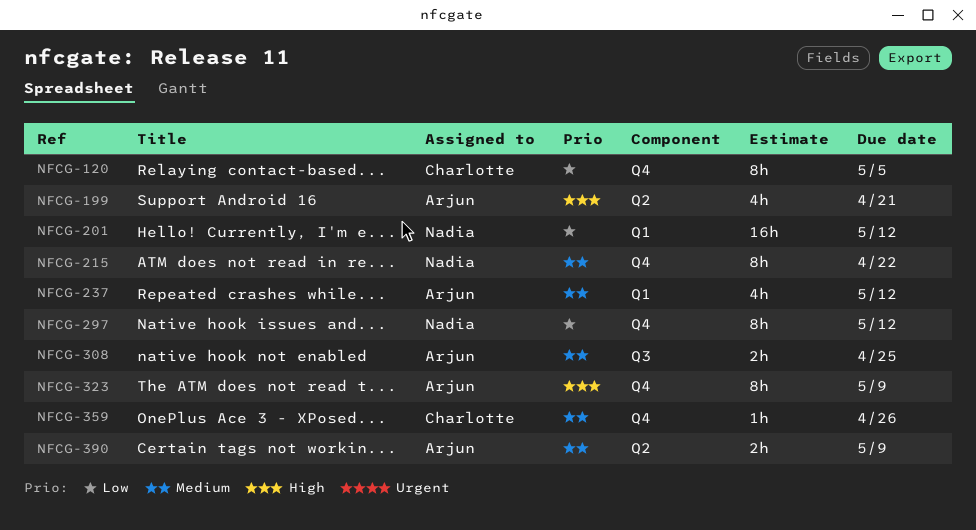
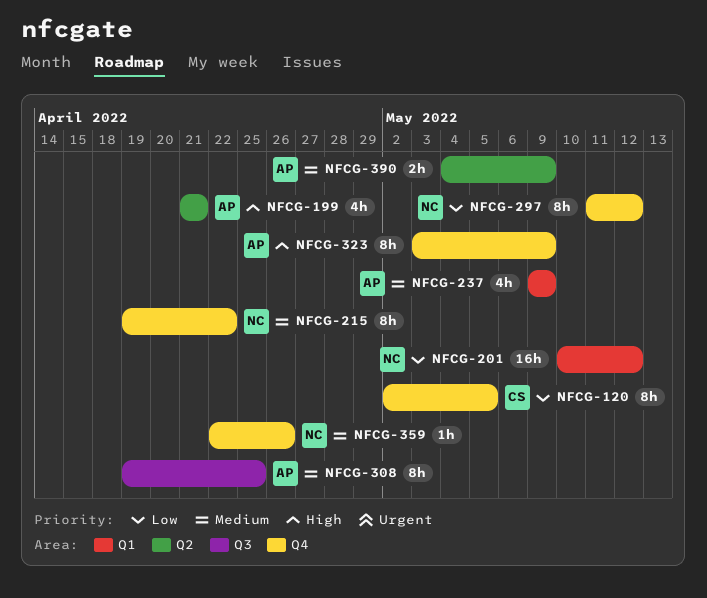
NFCG-237, due: May 12 -> May 9
NFCG-308, estimate: 2h -> 8h
NFCG-359, owner: Charlotte -> Nadia

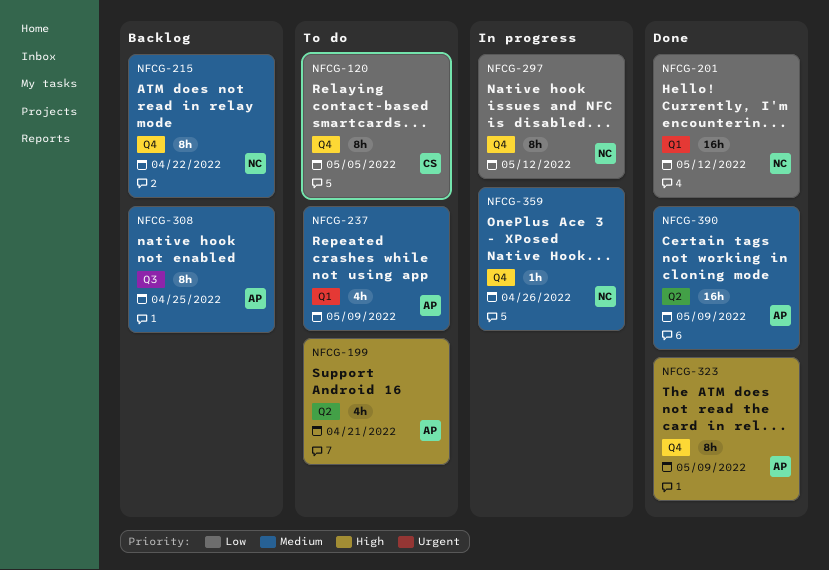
NFCG-390, estimate: 2h -> 16h

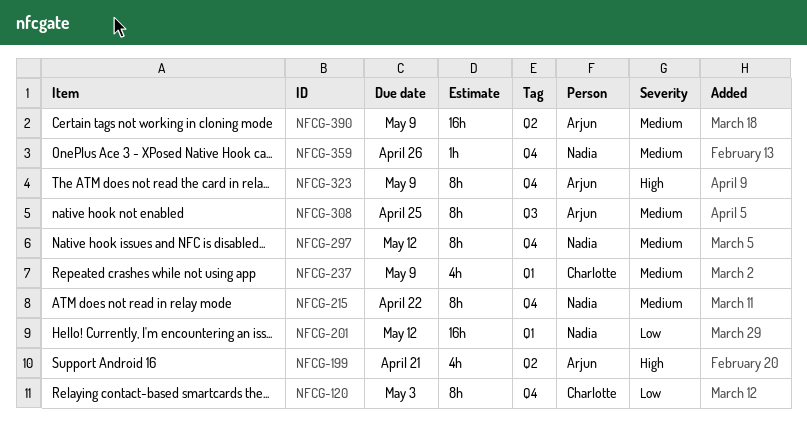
NFCG-120, due: May 5 -> May 3
NFCG-237, owner: Arjun -> Charlotte
NFCG-297, priority: Low -> Medium

